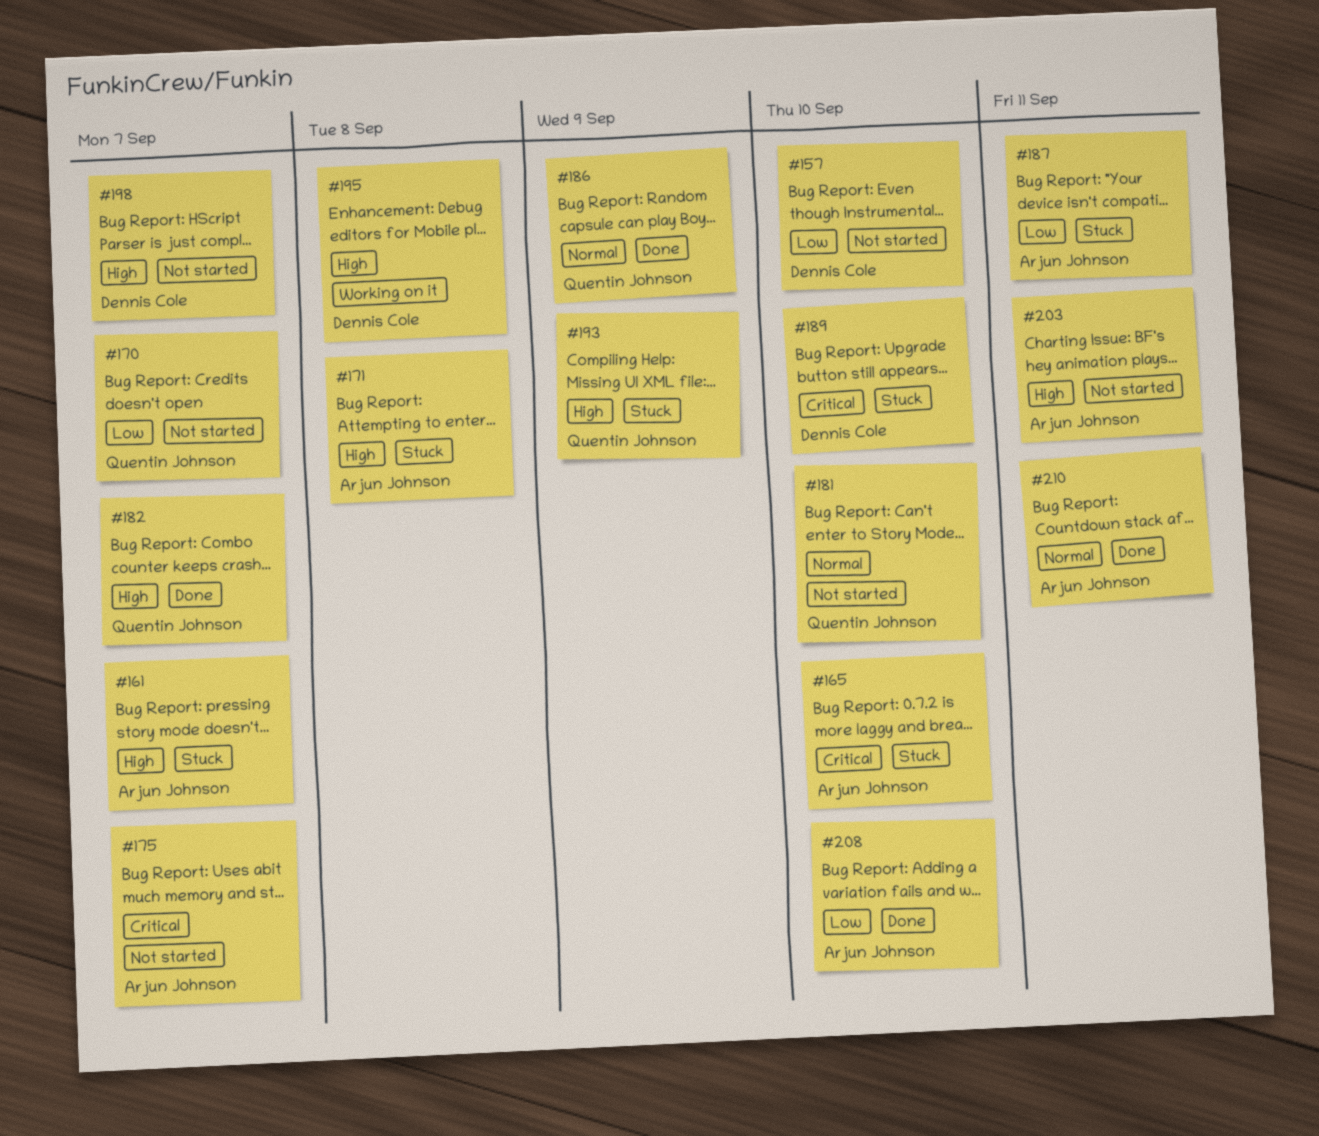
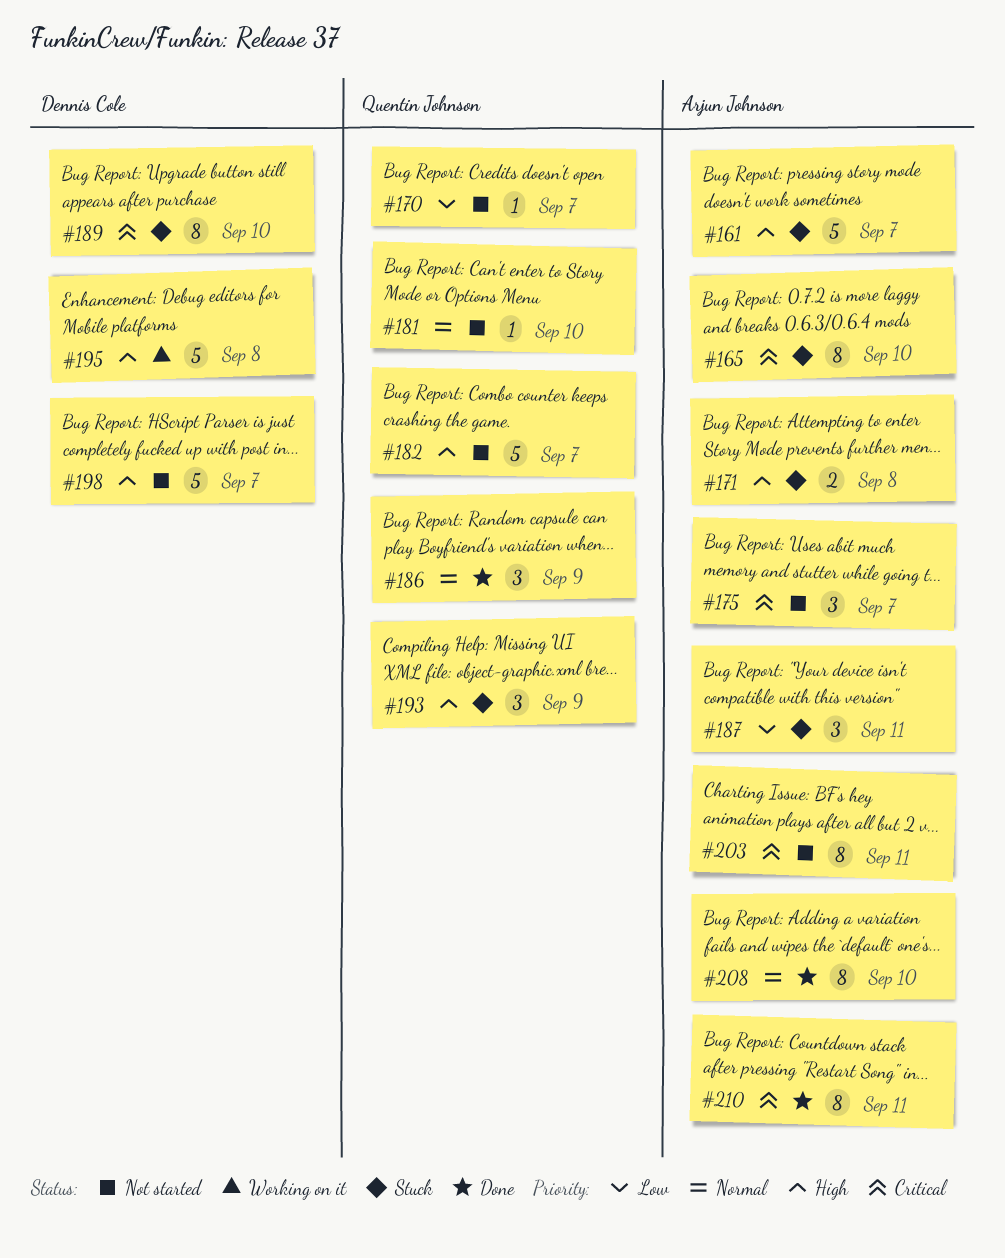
#157: present -> none
#182, status: Done -> Not started
#203, priority: High -> Critical
#208, priority: Low -> Normal
#210, priority: Normal -> Critical

